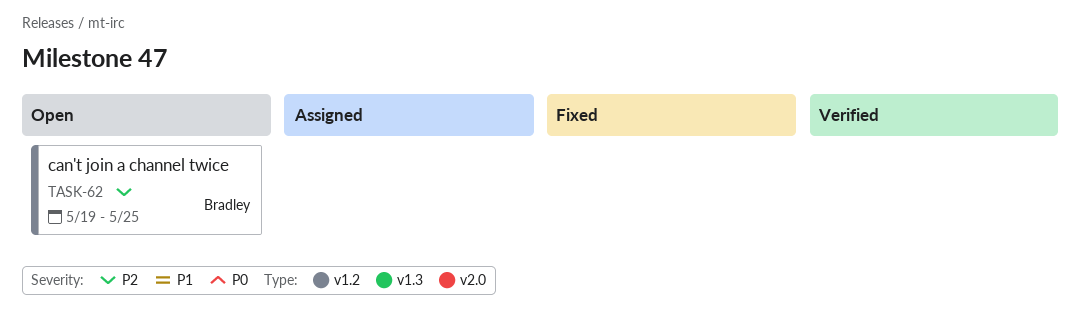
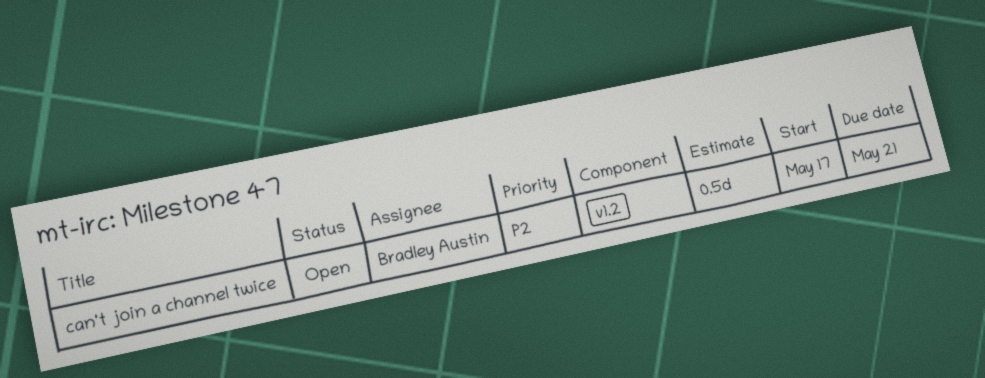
can't join a channel twice, start: May 19 -> May 17
can't join a channel twice, due: May 25 -> May 21

